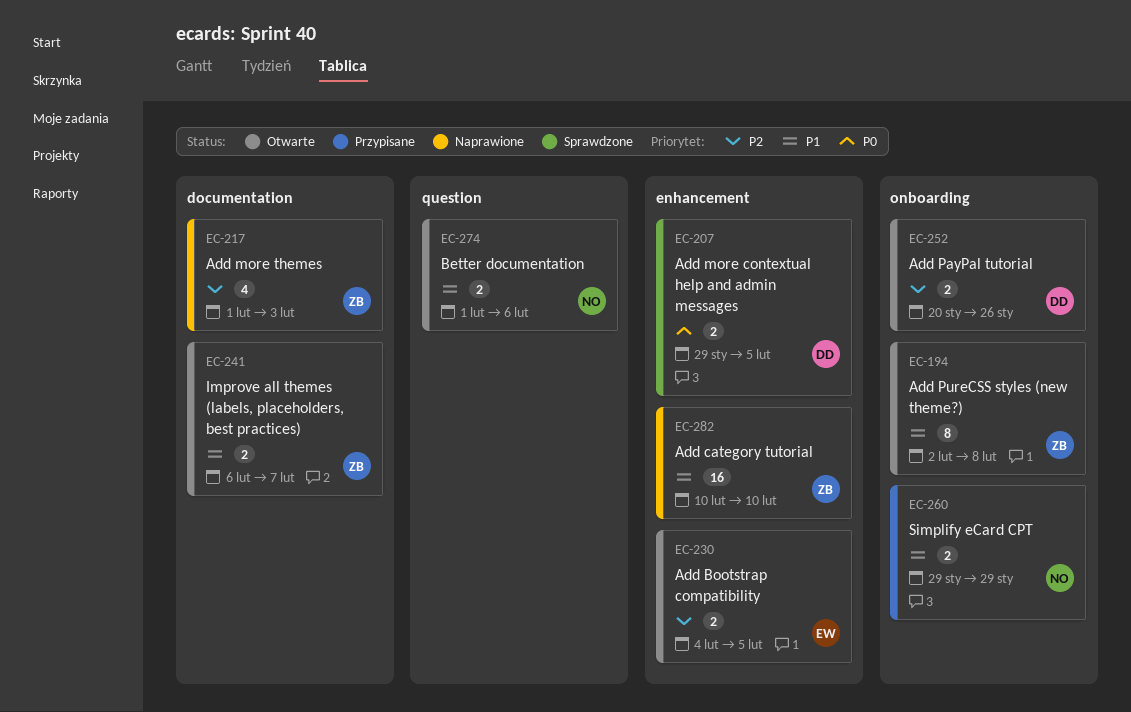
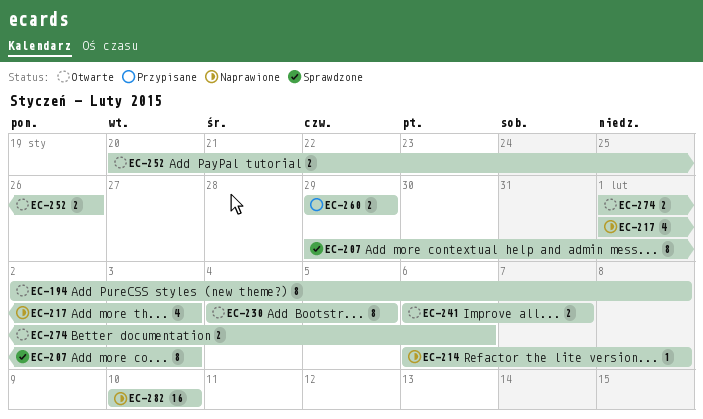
EC-207, estimate: 2 -> 8
EC-207, due: Feb 5 -> Feb 3
EC-214: none -> present
EC-230, estimate: 2 -> 8

